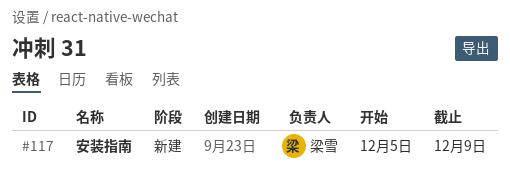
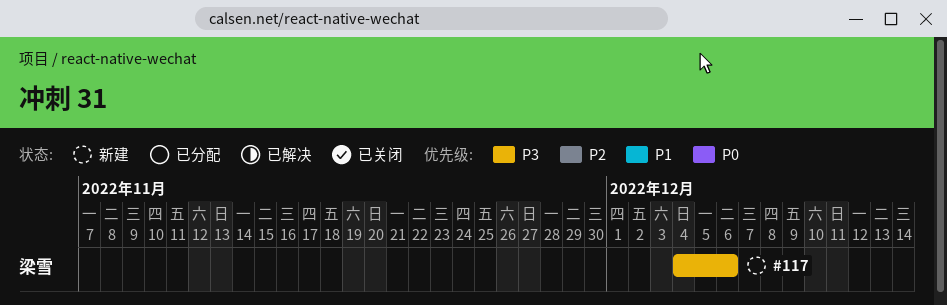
#117, start: Dec 5 -> Dec 4
#117, due: Dec 9 -> Dec 6

